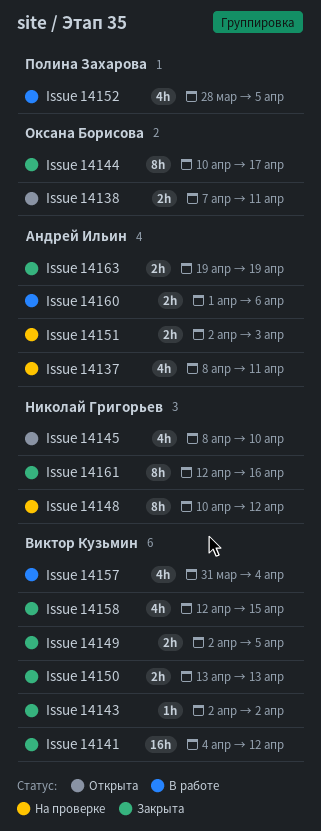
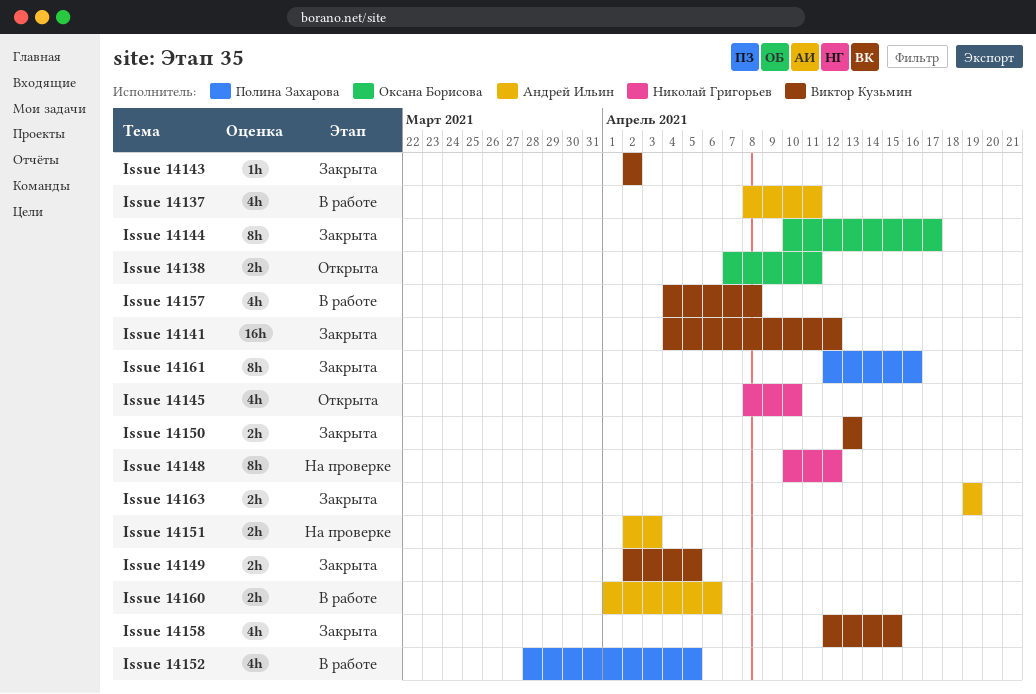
Issue 14137, status: На проверке -> В работе
Issue 14157, start: Mar 31 -> Apr 4
Issue 14157, due: Apr 4 -> Apr 8
Issue 14161, owner: Николай Григорьев -> Полина Захарова

